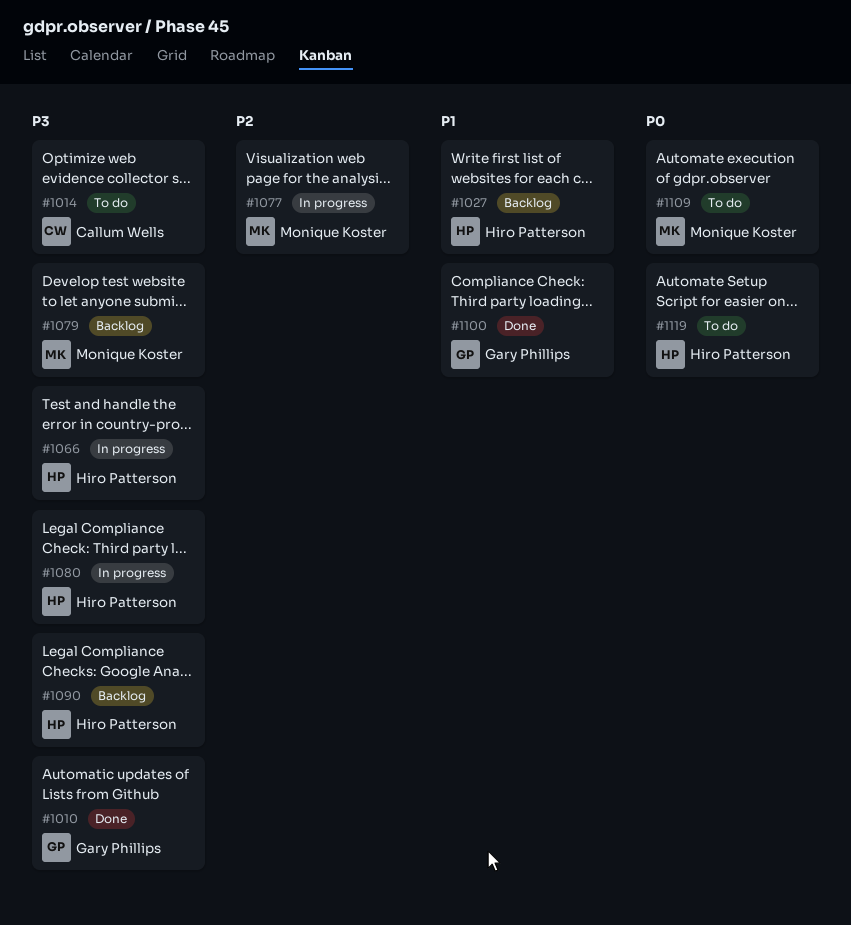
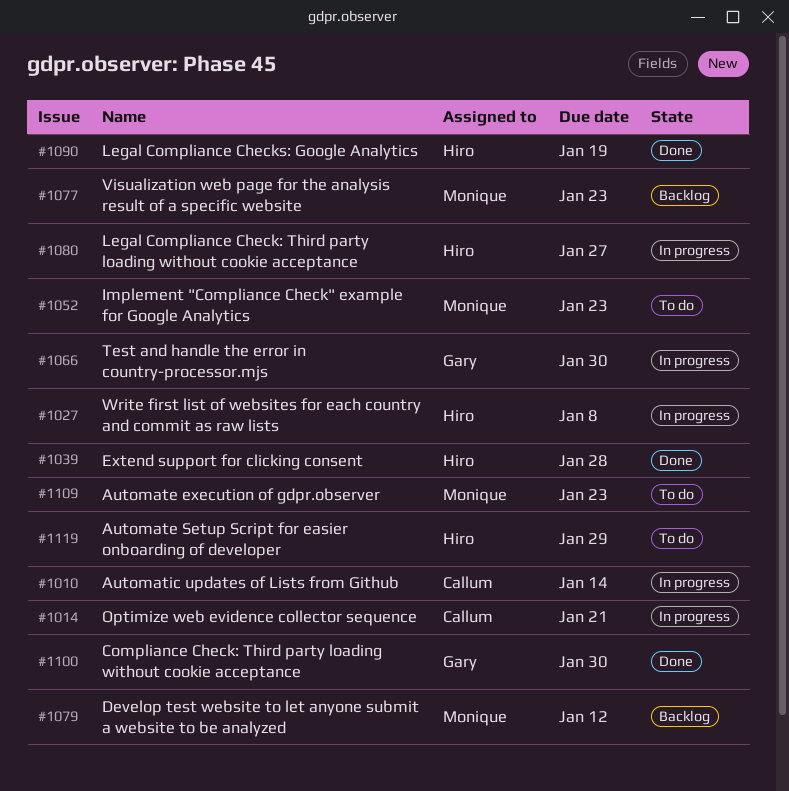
#1010, status: Done -> In progress
#1010, owner: Gary Phillips -> Callum Wells
#1014, status: To do -> In progress
#1027, status: Backlog -> In progress
#1039: none -> present
#1052: none -> present
#1066, owner: Hiro Patterson -> Gary Phillips
#1077, status: In progress -> Backlog
#1090, status: Backlog -> Done

